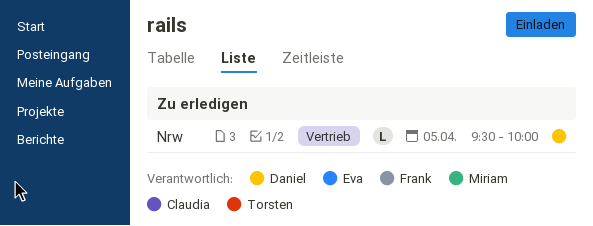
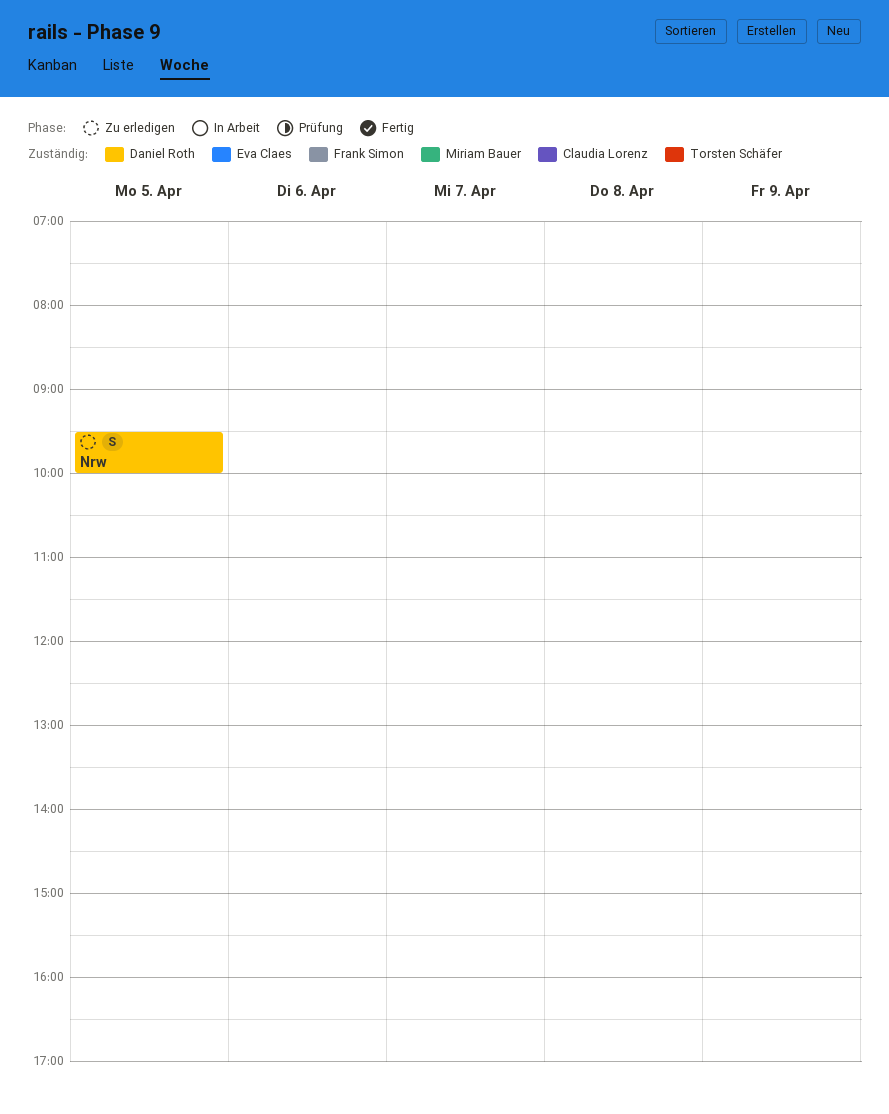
Nrw, estimate: L -> S

